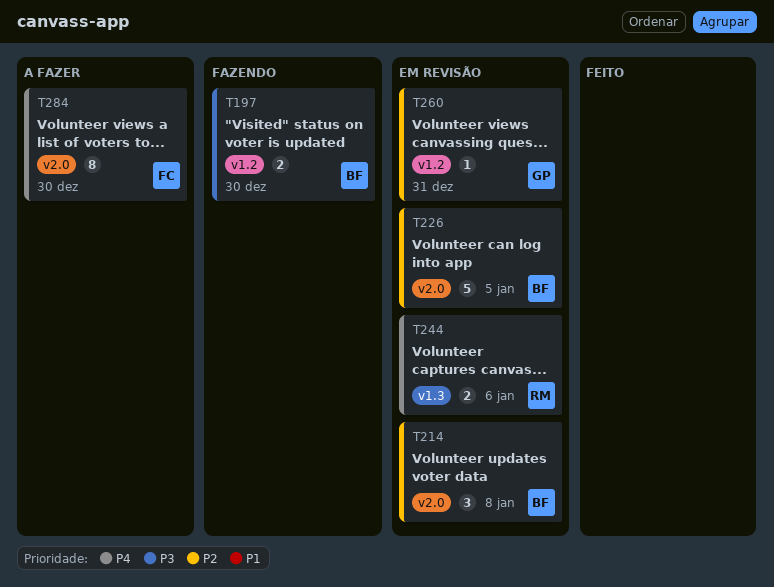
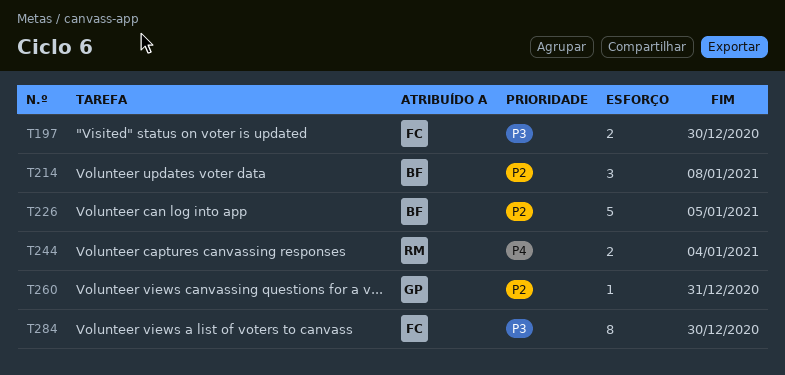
T197, owner: BF -> FC
T244, due: Jan 6 -> Jan 4
T284, priority: P4 -> P3

